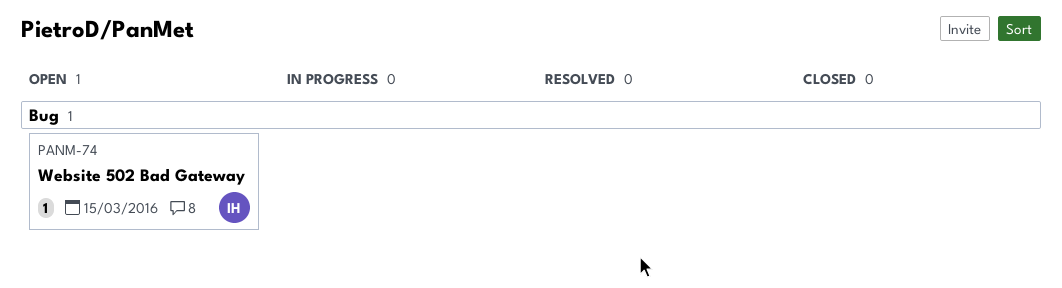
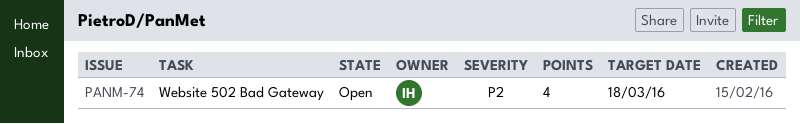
PANM-74, estimate: 1 -> 4
PANM-74, due: Mar 15 -> Mar 18

